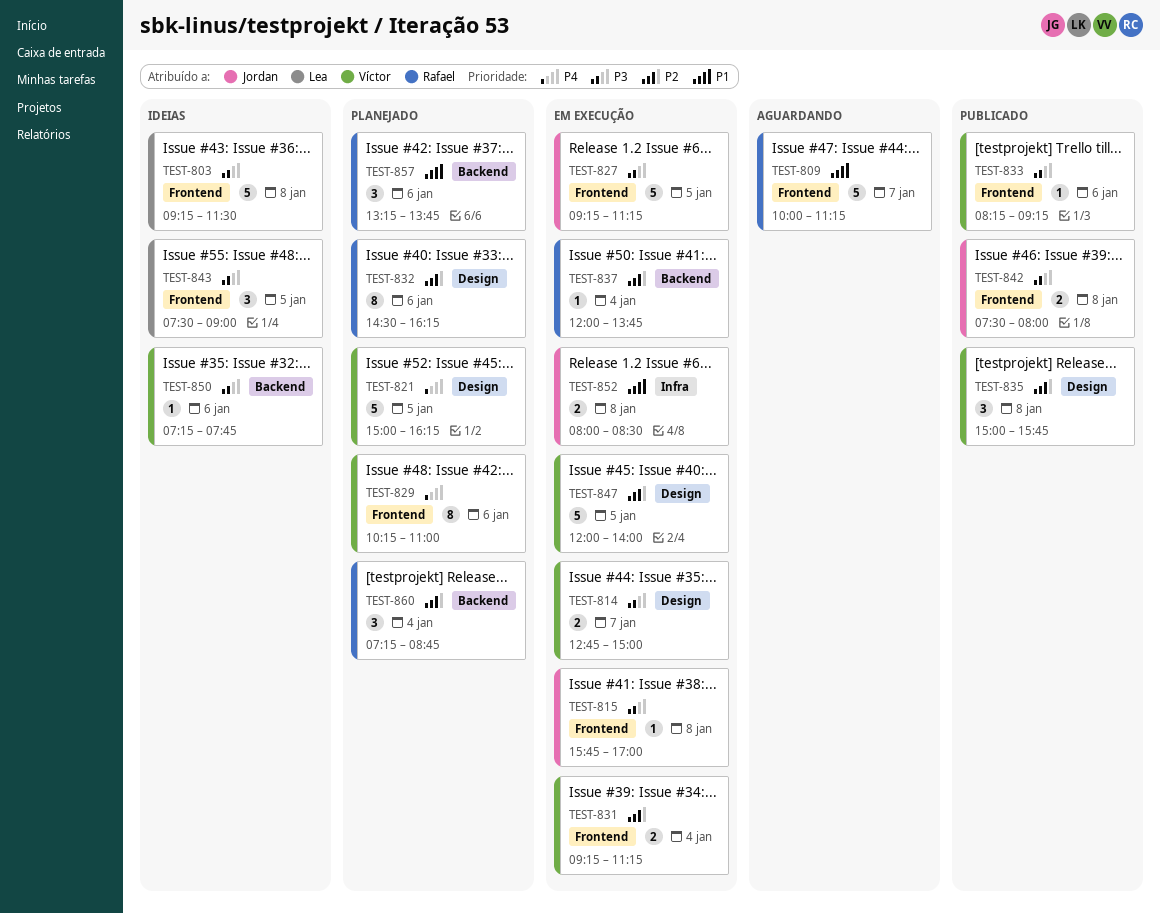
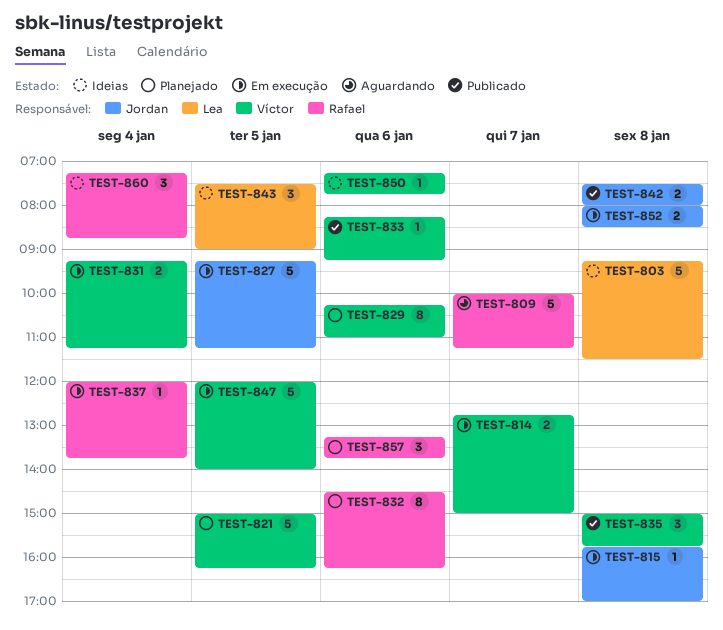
TEST-860, status: Planejado -> Ideias

